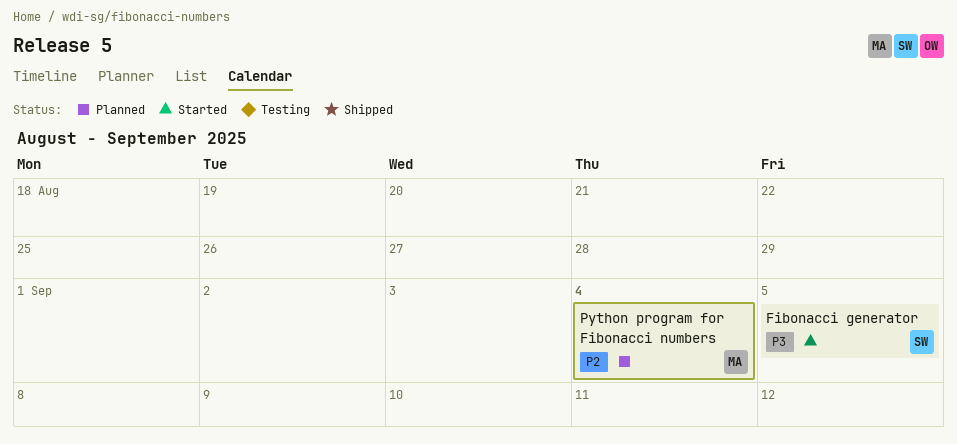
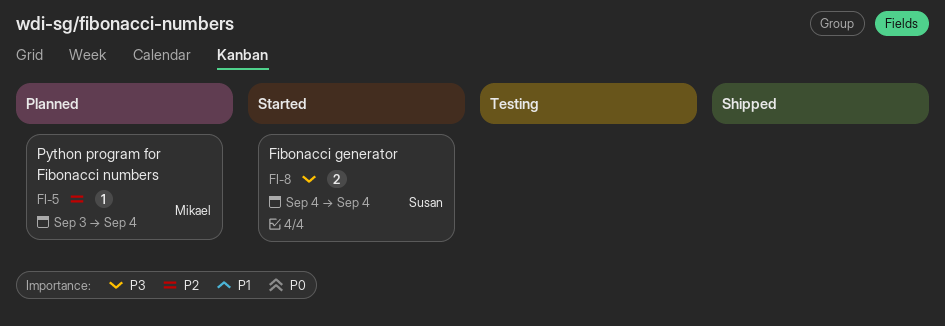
Fibonacci generator, due: Sep 5 -> Sep 4

